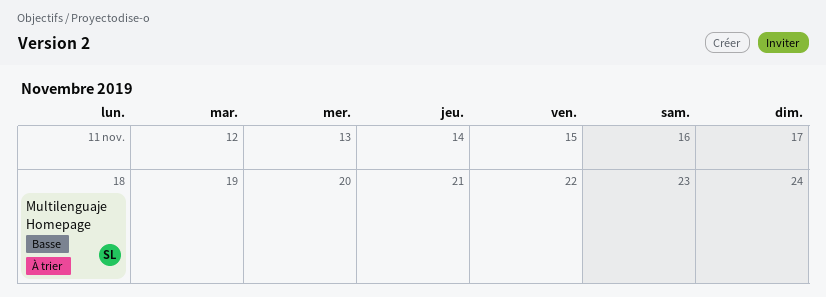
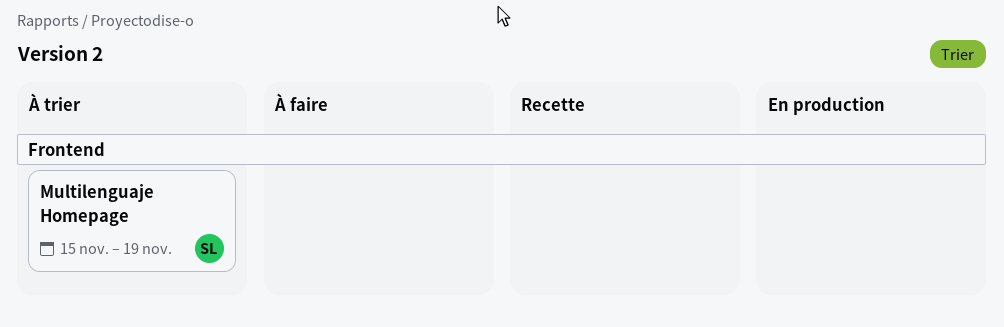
Multilenguaje Homepage, due: Nov 18 -> Nov 19

